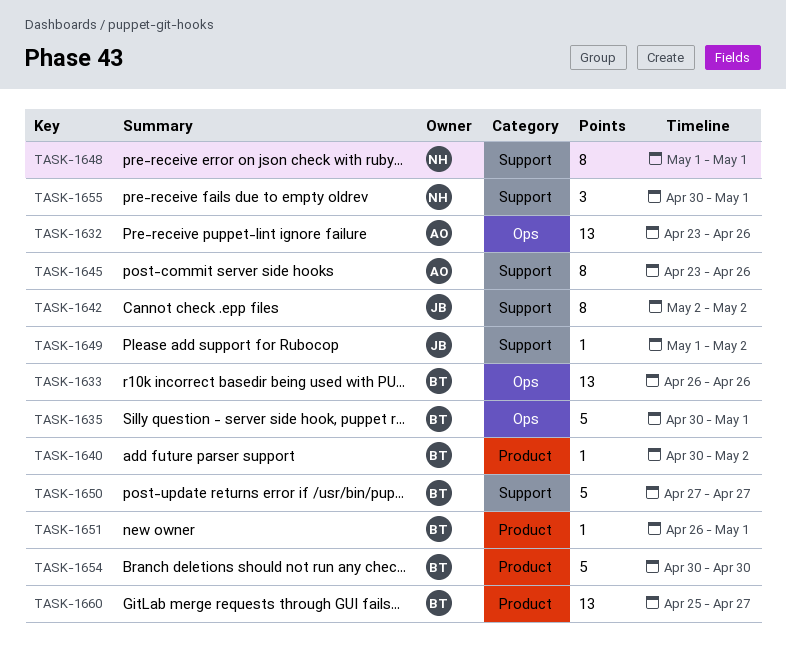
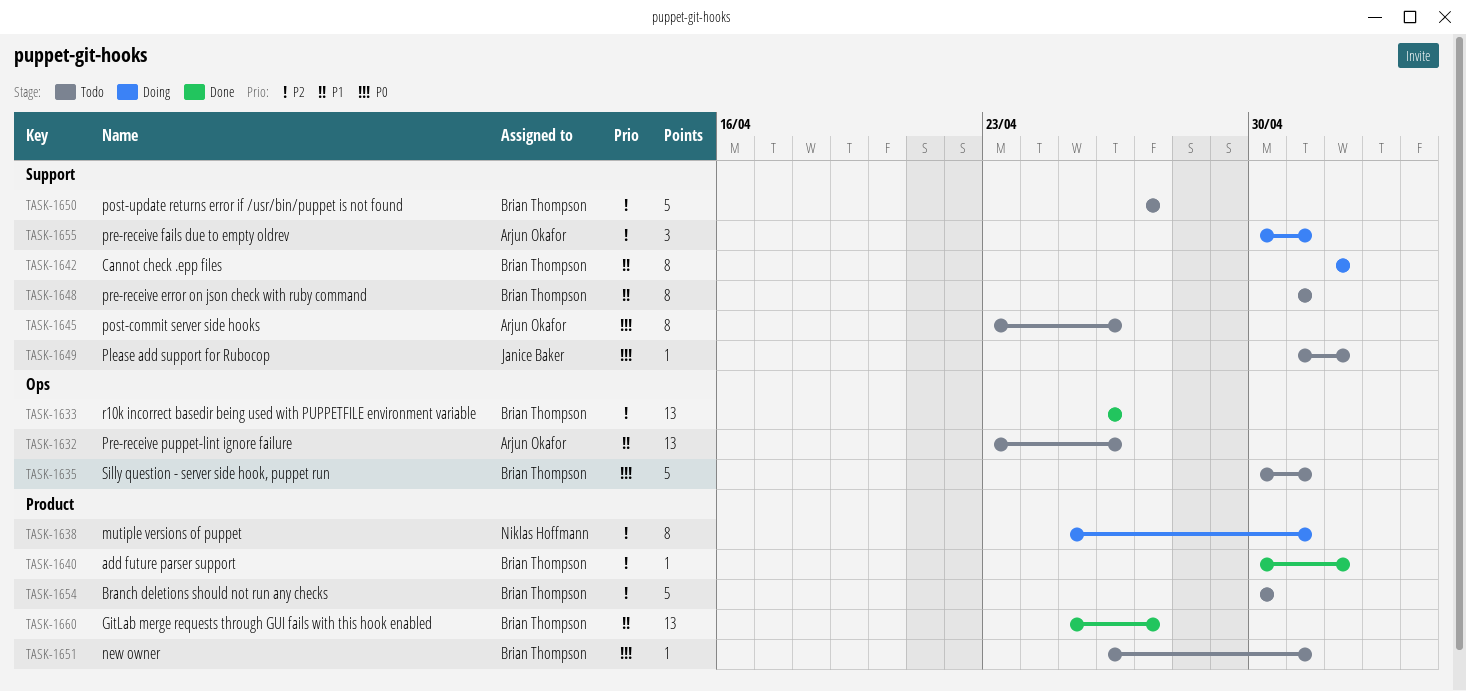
TASK-1638: none -> present
TASK-1642, owner: Janice Baker -> Brian Thompson
TASK-1648, owner: Niklas Hoffmann -> Brian Thompson
TASK-1655, owner: Niklas Hoffmann -> Arjun Okafor

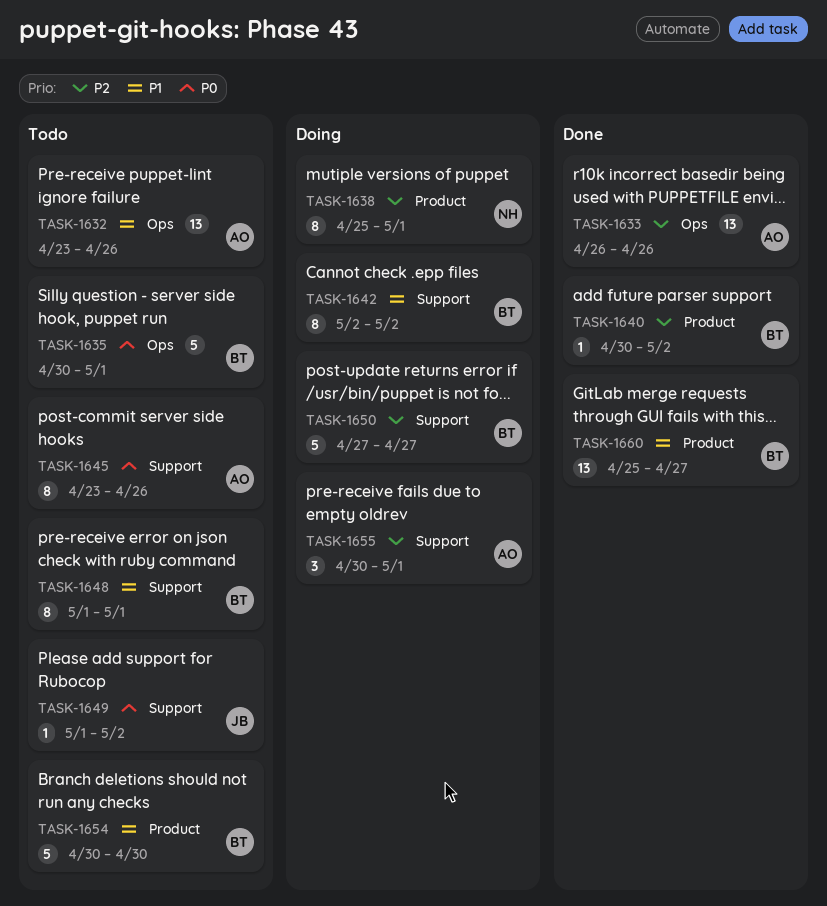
TASK-1633, owner: Brian Thompson -> Arjun Okafor
TASK-1650, status: Todo -> Doing
TASK-1651: present -> none
TASK-1654, priority: P2 -> P1

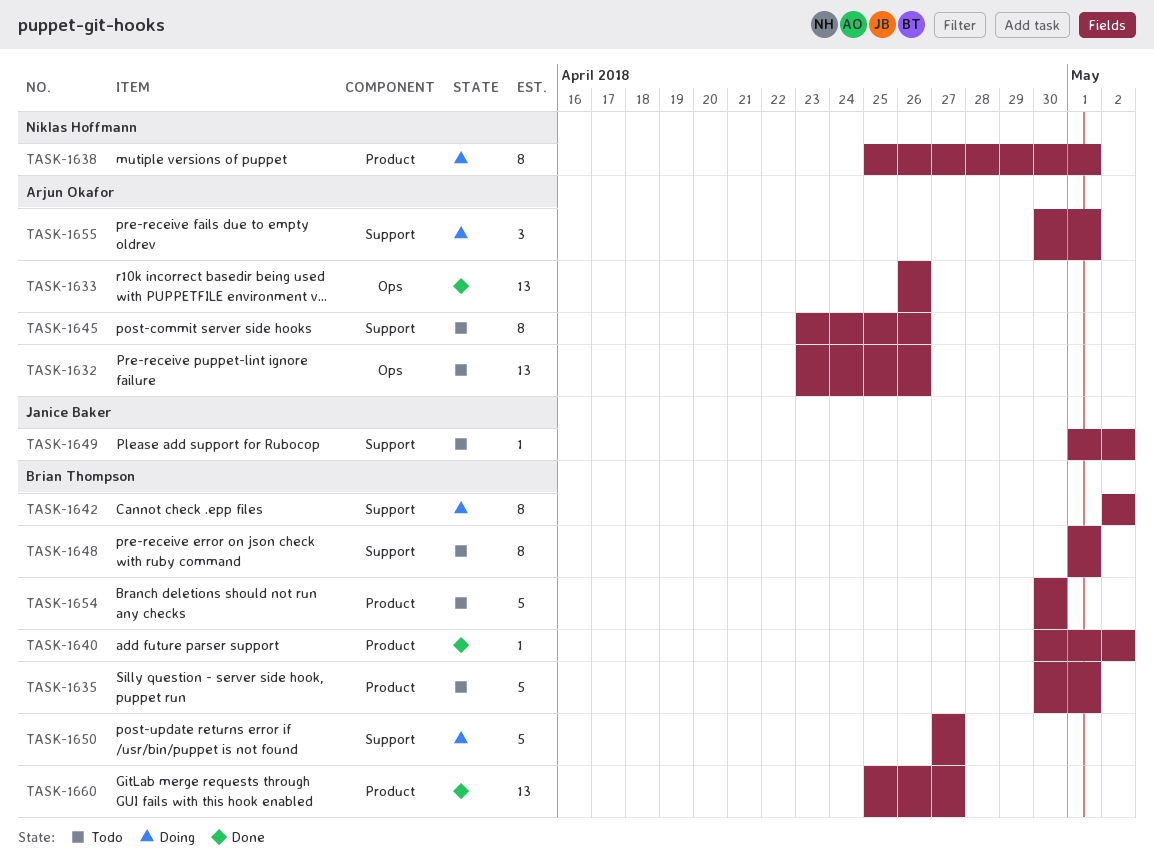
TASK-1635, label: Ops -> Product

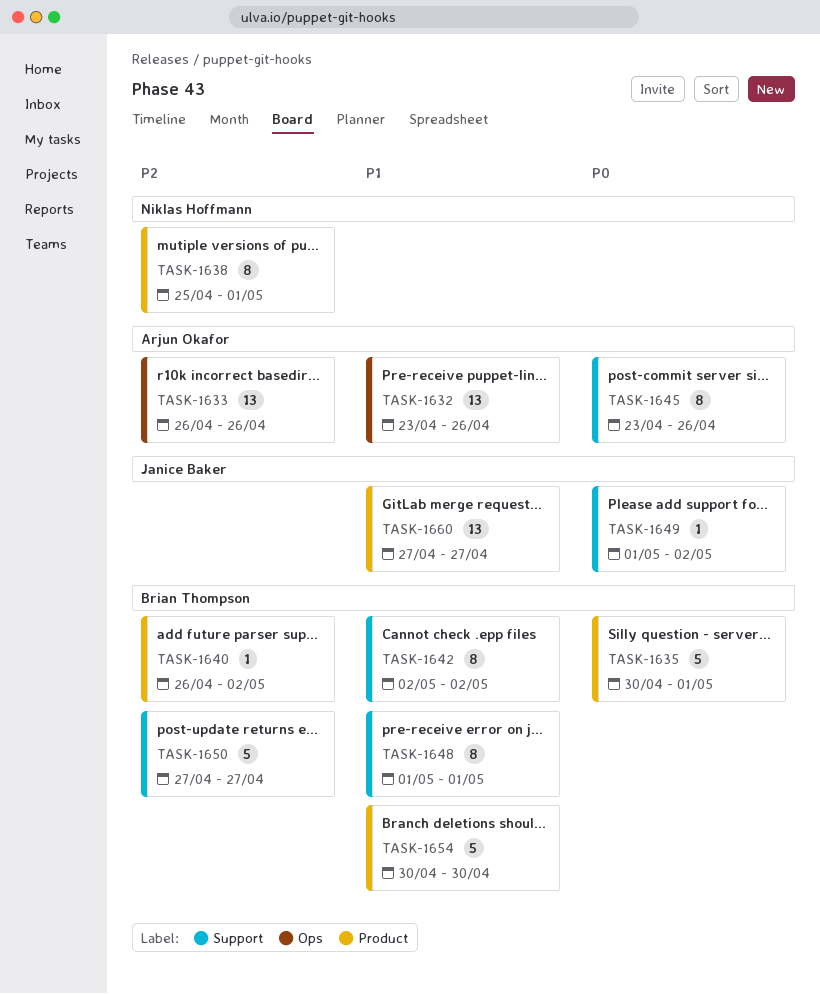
TASK-1640, start: Apr 30 -> Apr 26
TASK-1655: present -> none
TASK-1660, owner: Brian Thompson -> Janice Baker
TASK-1660, start: Apr 25 -> Apr 27

